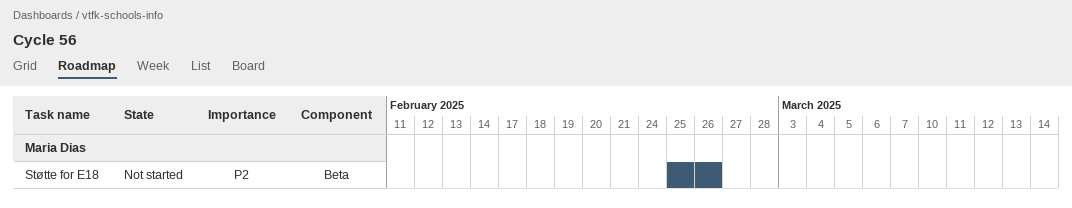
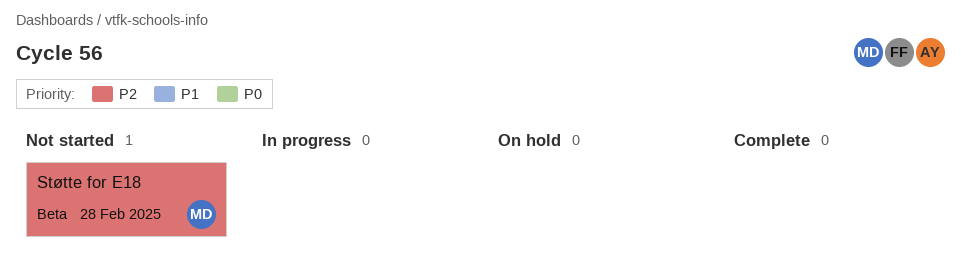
Støtte for E18, due: Feb 26 -> Feb 28

